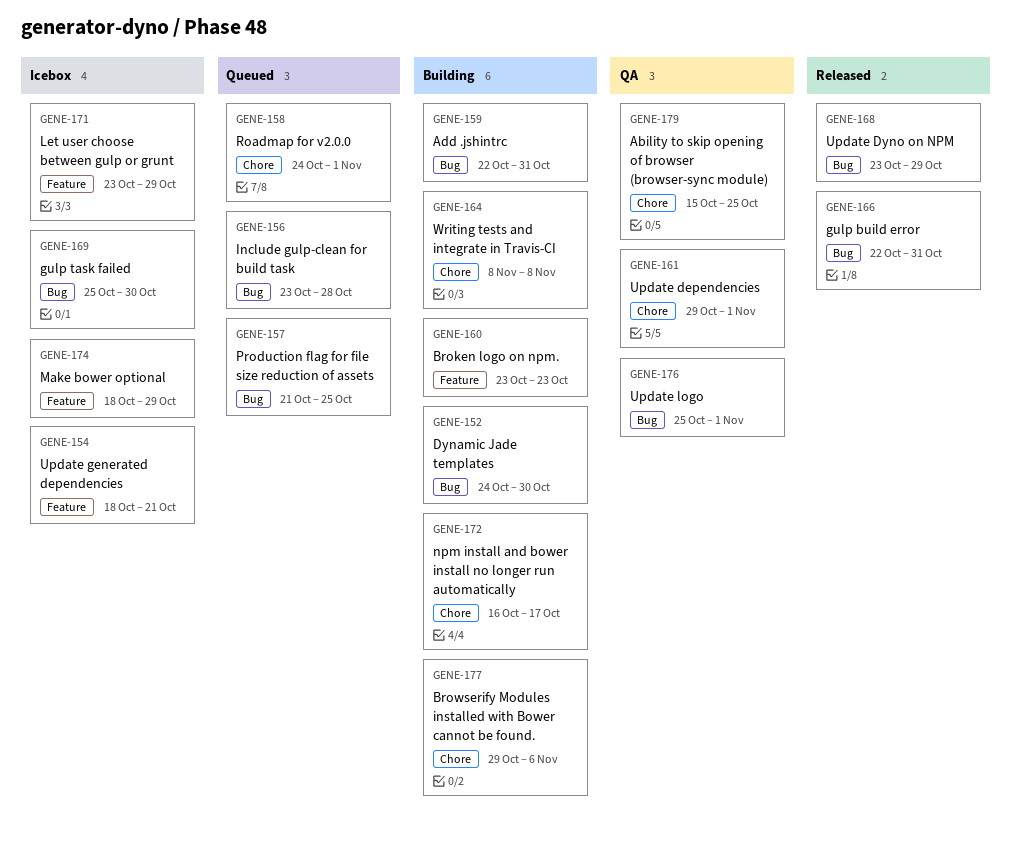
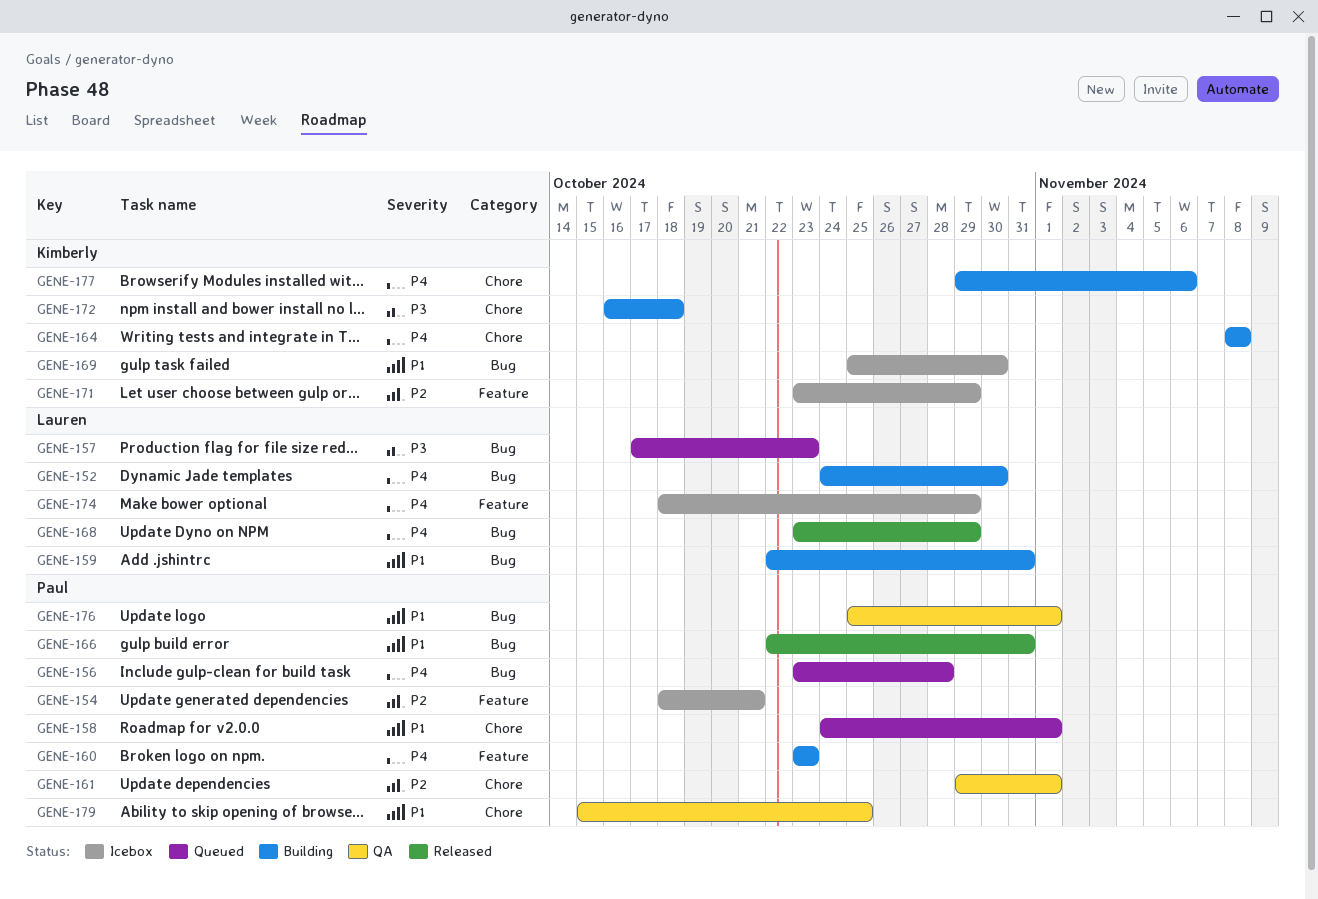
GENE-157, start: Oct 21 -> Oct 17
GENE-157, due: Oct 25 -> Oct 23
GENE-172, due: Oct 17 -> Oct 18

